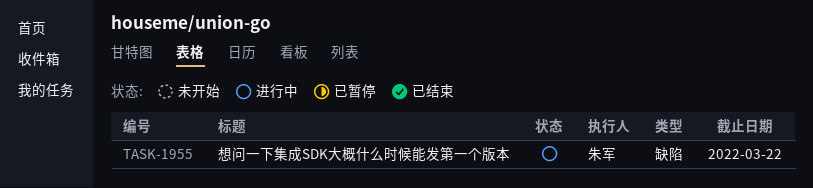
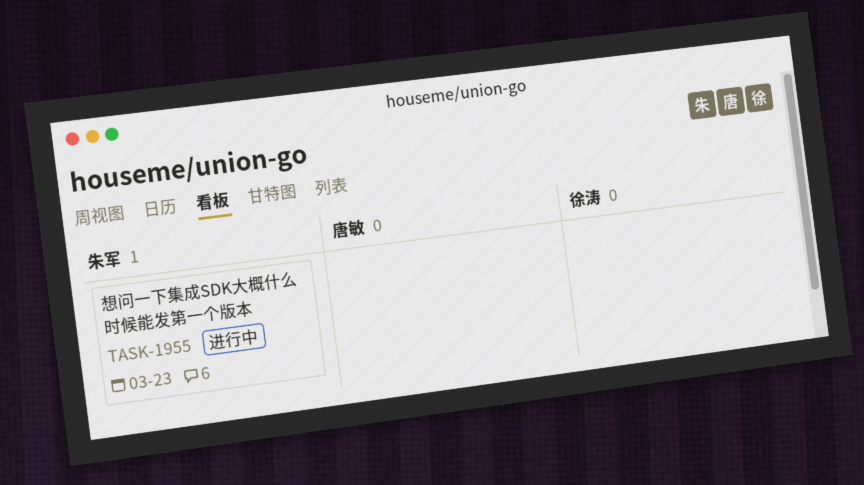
TASK-1955, due: Mar 22 -> Mar 23

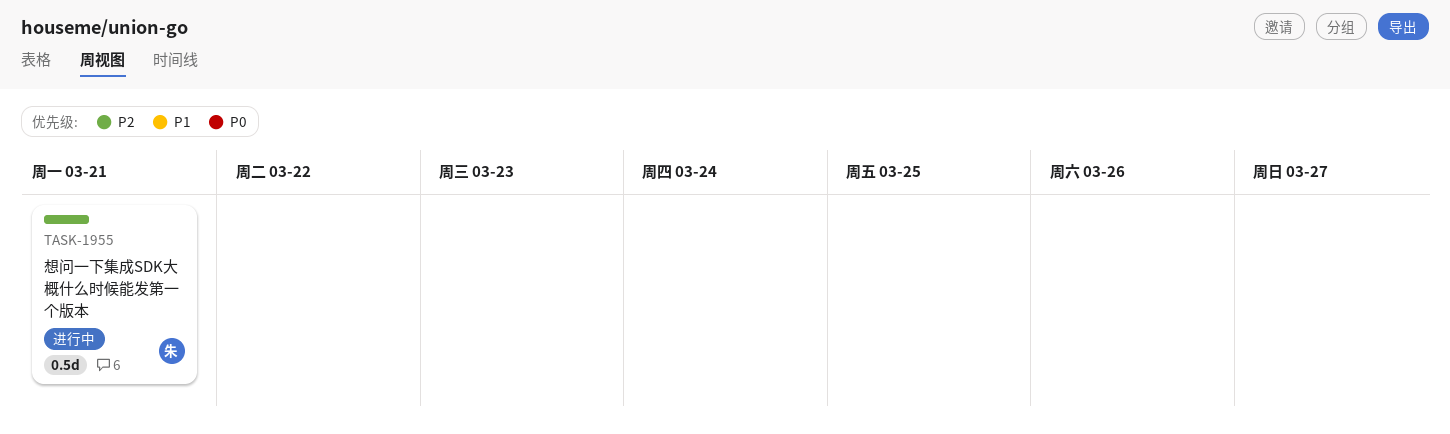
TASK-1955, due: Mar 23 -> Mar 21

